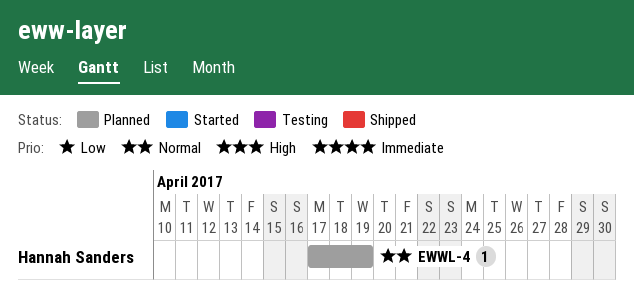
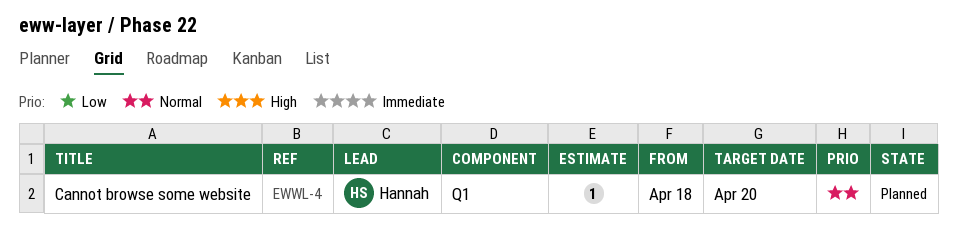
EWWL-4, start: Apr 17 -> Apr 18
EWWL-4, due: Apr 19 -> Apr 20

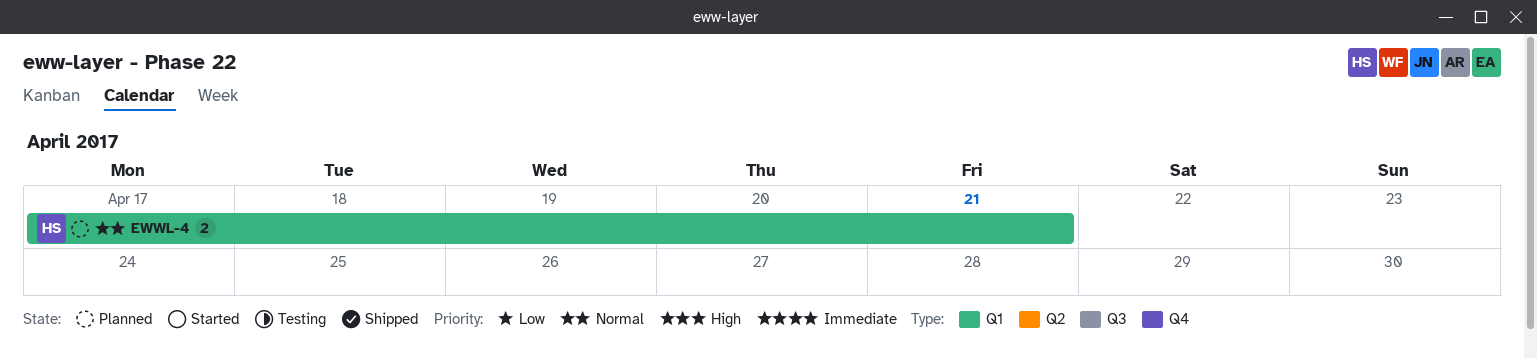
EWWL-4, estimate: 1 -> 2
EWWL-4, start: Apr 18 -> Apr 17
EWWL-4, due: Apr 20 -> Apr 21

